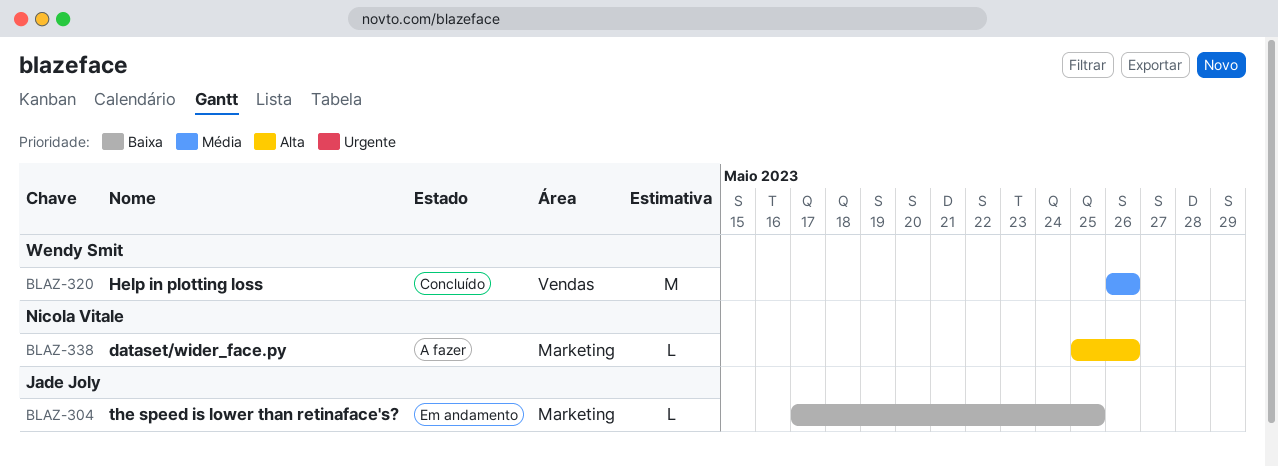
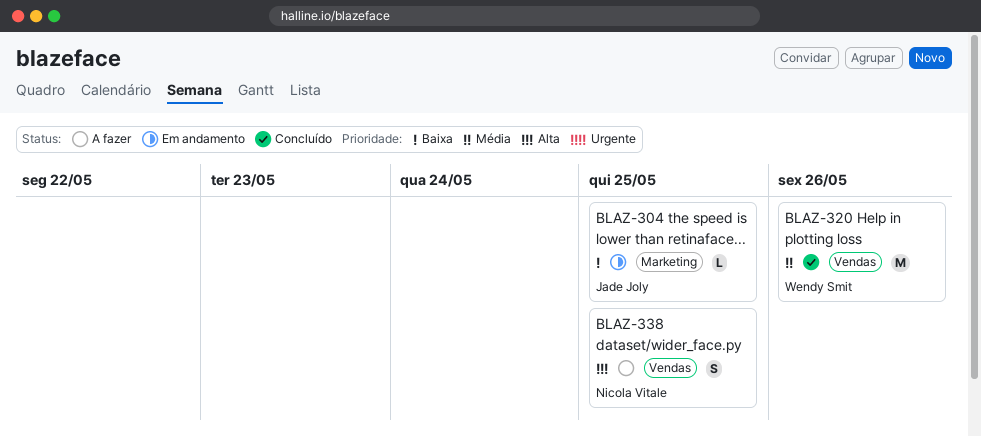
BLAZ-338, label: Marketing -> Vendas
BLAZ-338, estimate: L -> S
BLAZ-338, due: May 26 -> May 25

